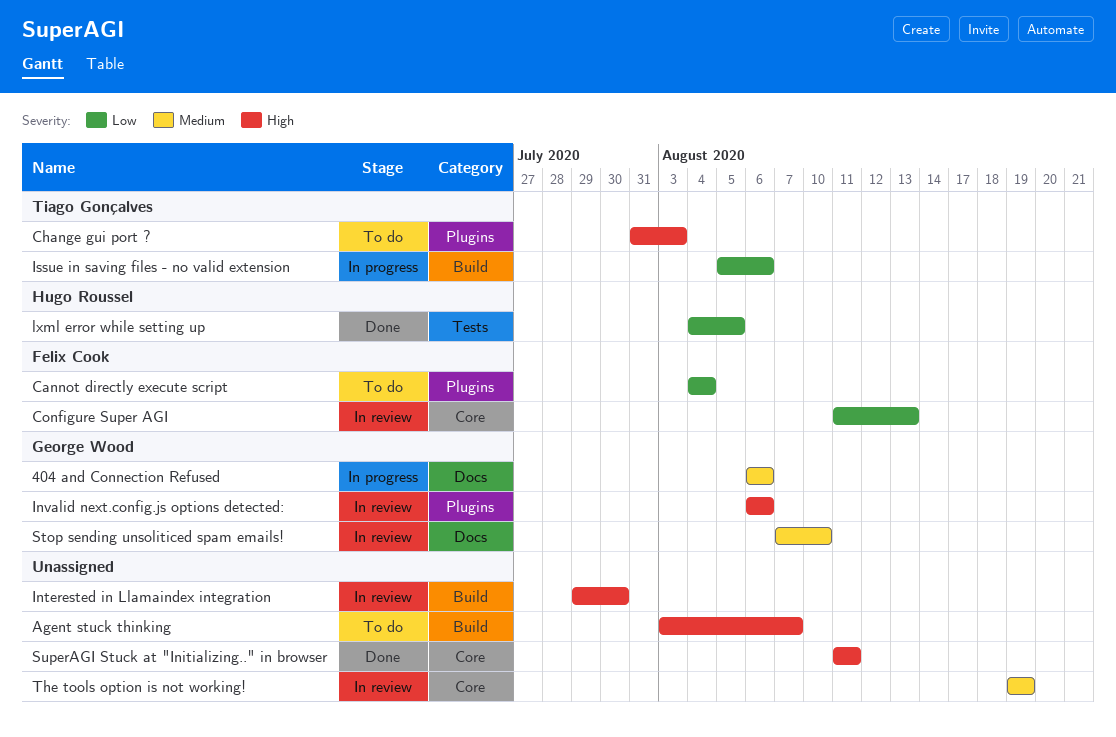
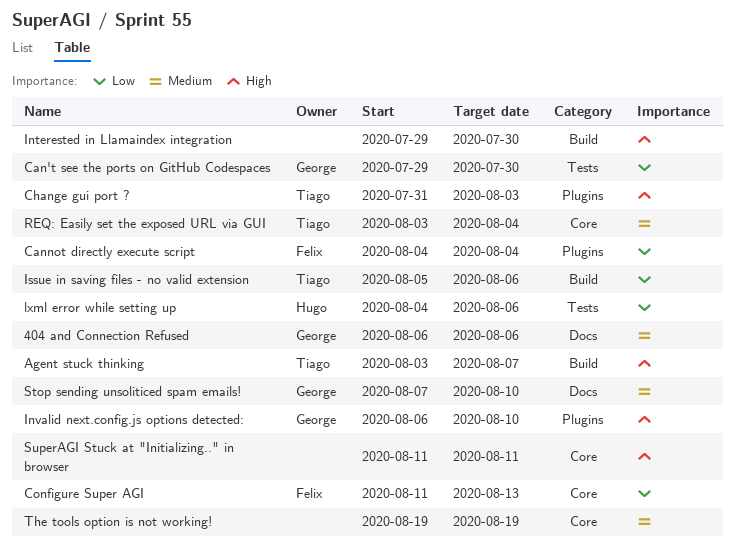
Agent stuck thinking, owner: none -> Tiago Gonçalves
Can't see the ports on GitHub Codespaces: none -> present
Invalid next.config.js options detected:, due: Aug 6 -> Aug 10
lxml error while setting up, due: Aug 5 -> Aug 6
REQ: Easily set the exposed URL via GUI: none -> present

